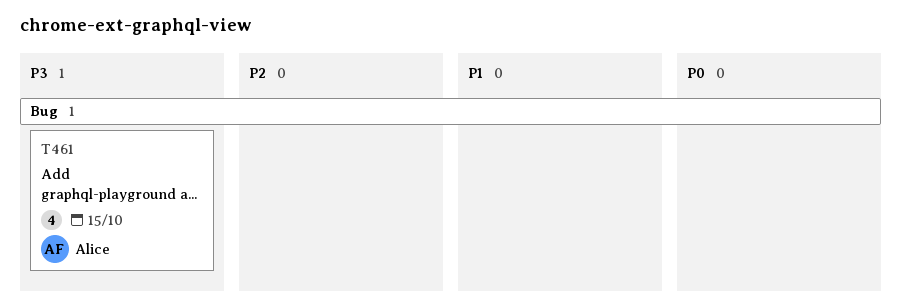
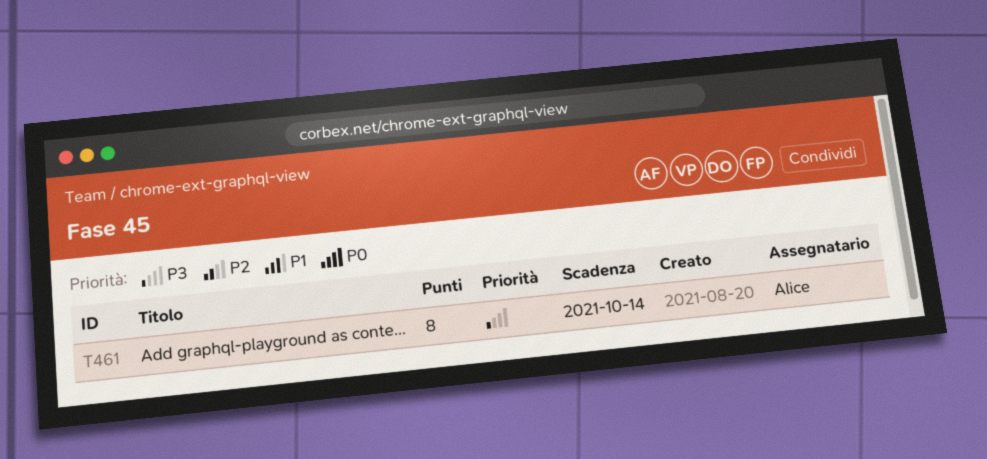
T461, estimate: 4 -> 8
T461, due: Oct 15 -> Oct 14

